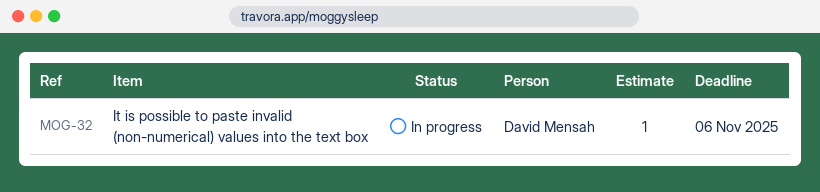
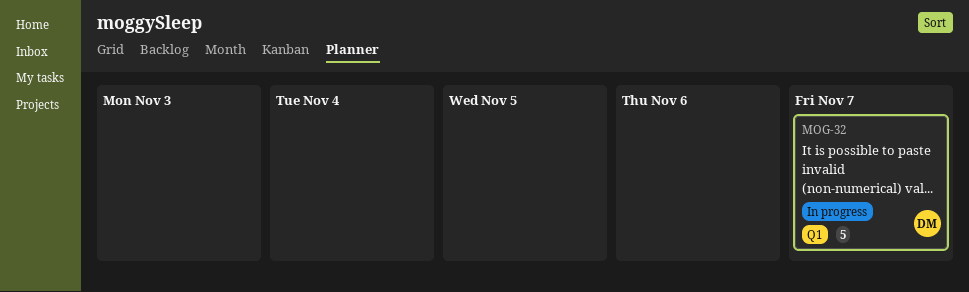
MOG-32, estimate: 1 -> 5
MOG-32, due: Nov 6 -> Nov 7

